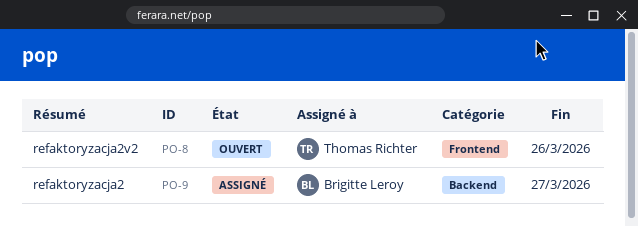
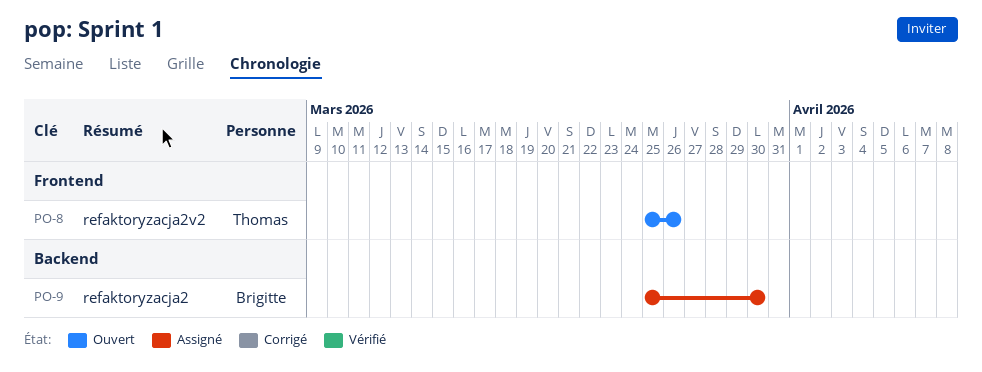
PO-9, due: Mar 27 -> Mar 30

